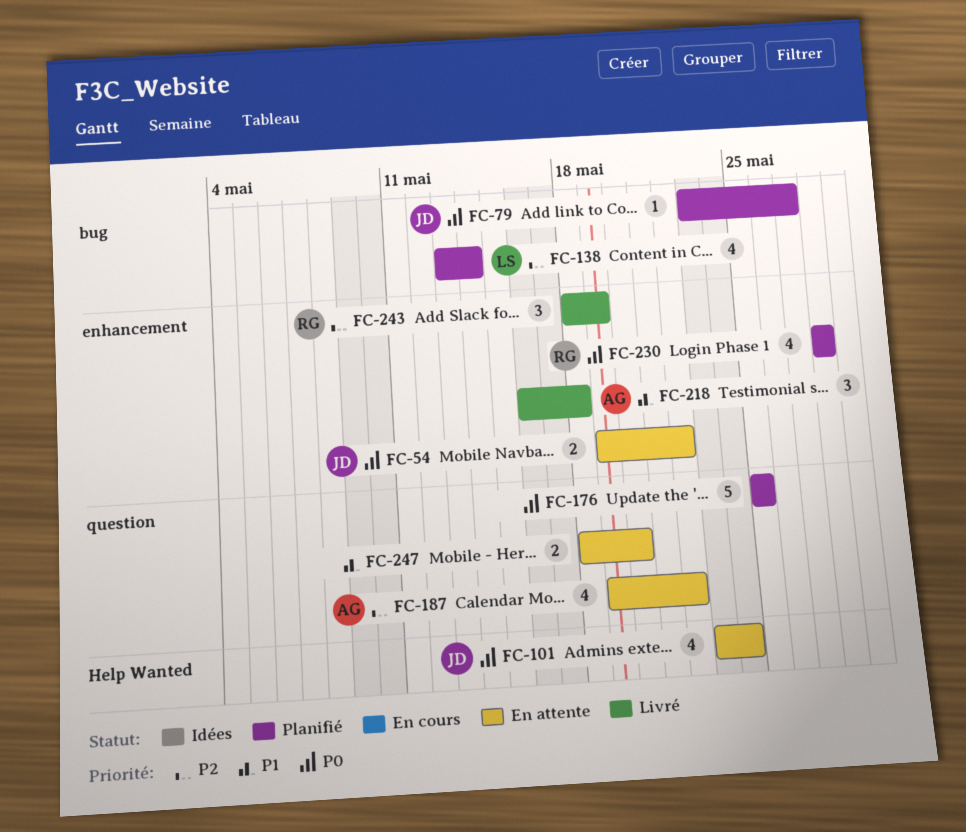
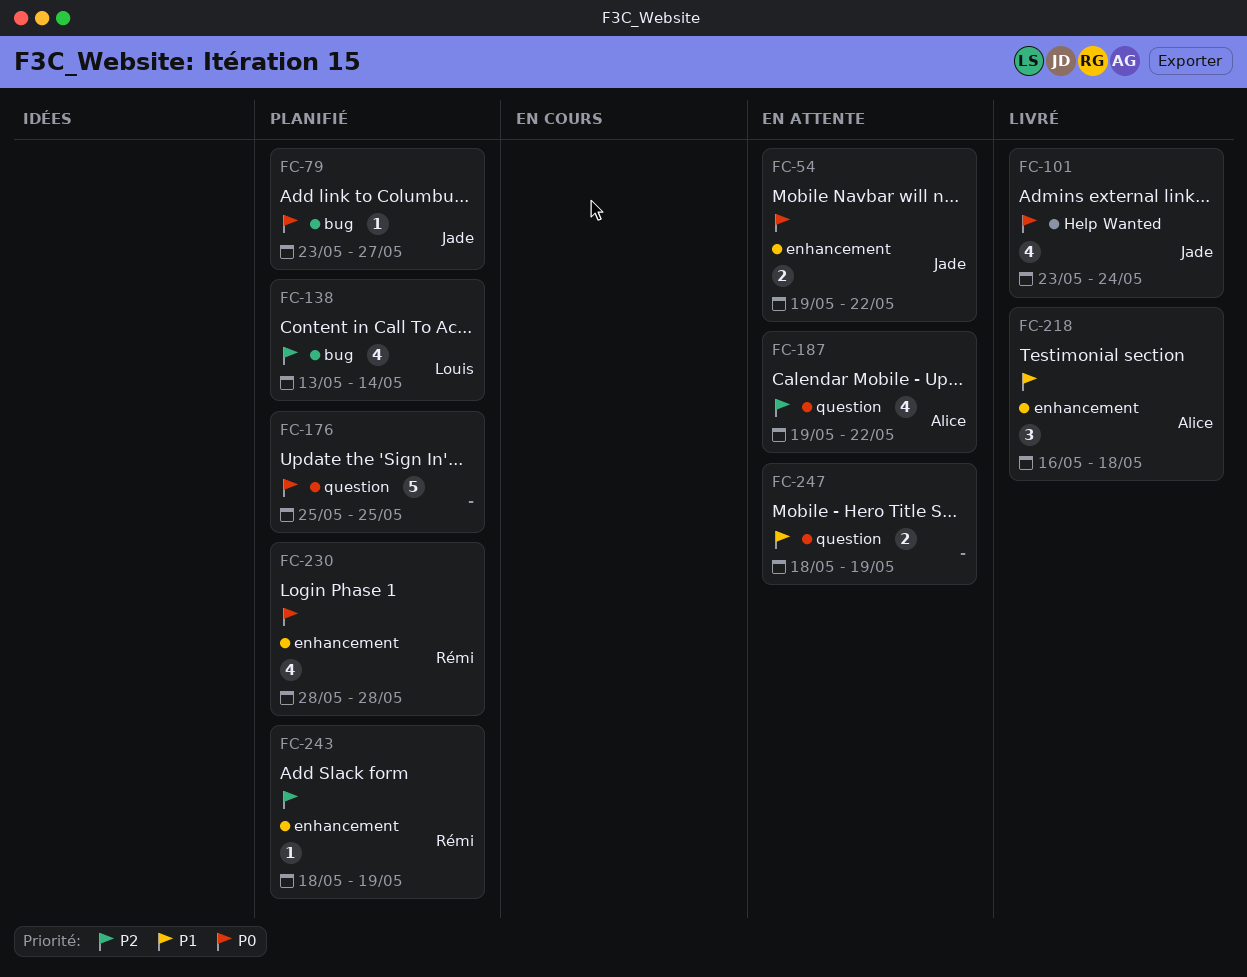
FC-101, status: En attente -> Livré
FC-243, status: Livré -> Planifié
FC-243, estimate: 3 -> 1
FC-247, due: May 20 -> May 19

